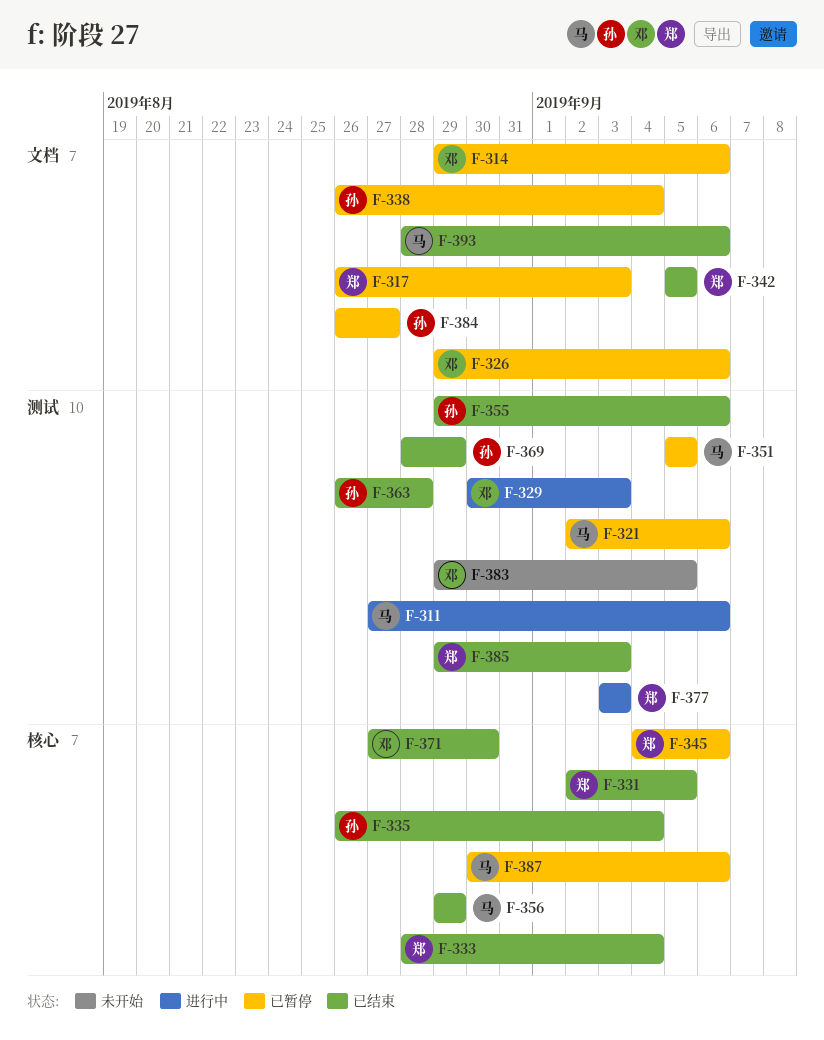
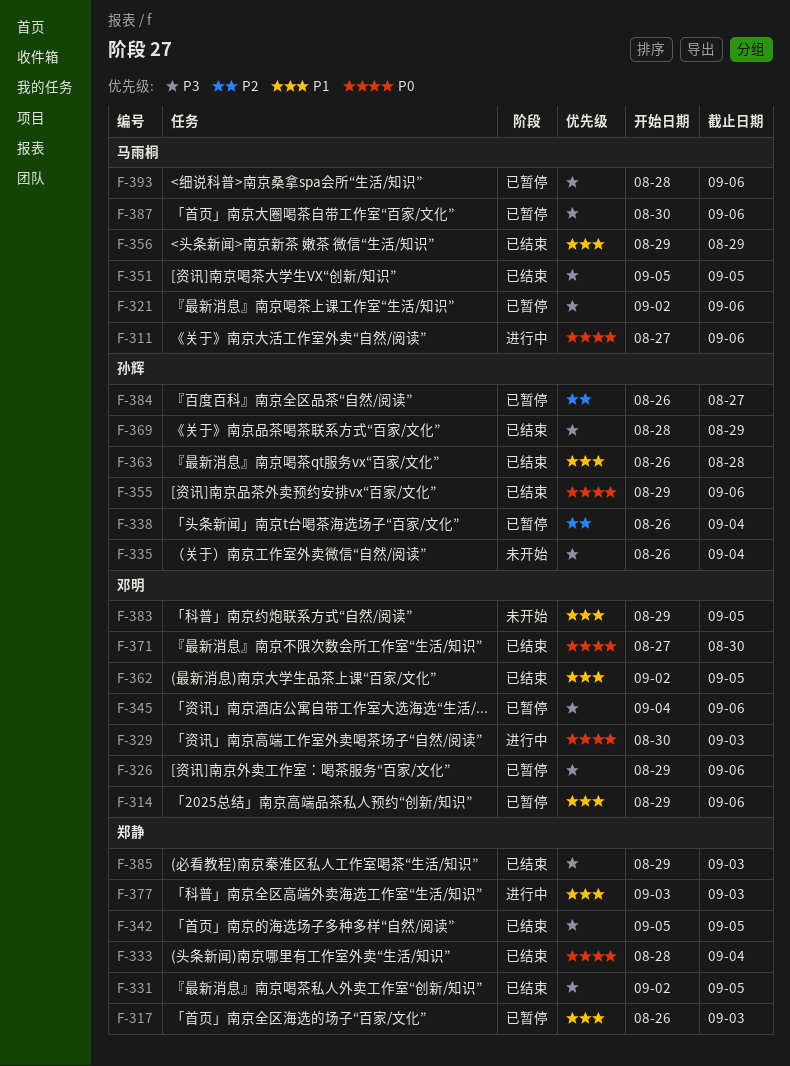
F-335, status: 已结束 -> 未开始
F-345, owner: 郑静 -> 邓明
F-351, status: 已暂停 -> 已结束
F-362: none -> present
F-393, status: 已结束 -> 已暂停

